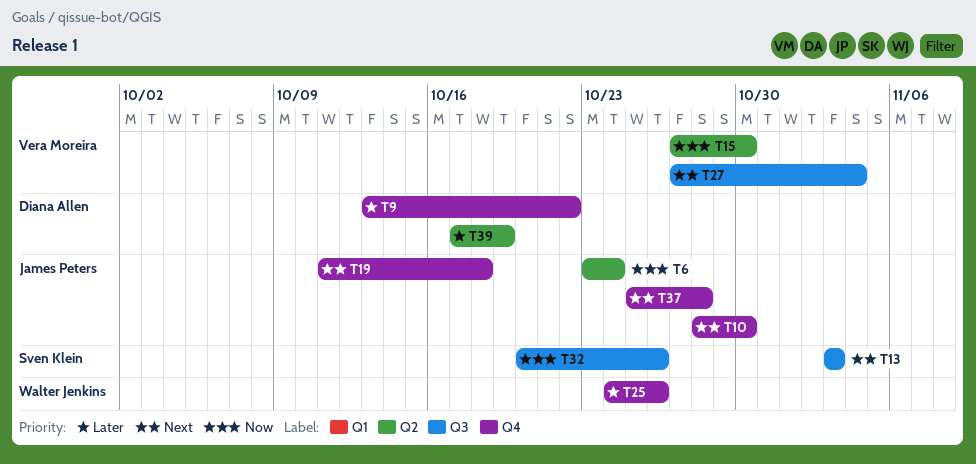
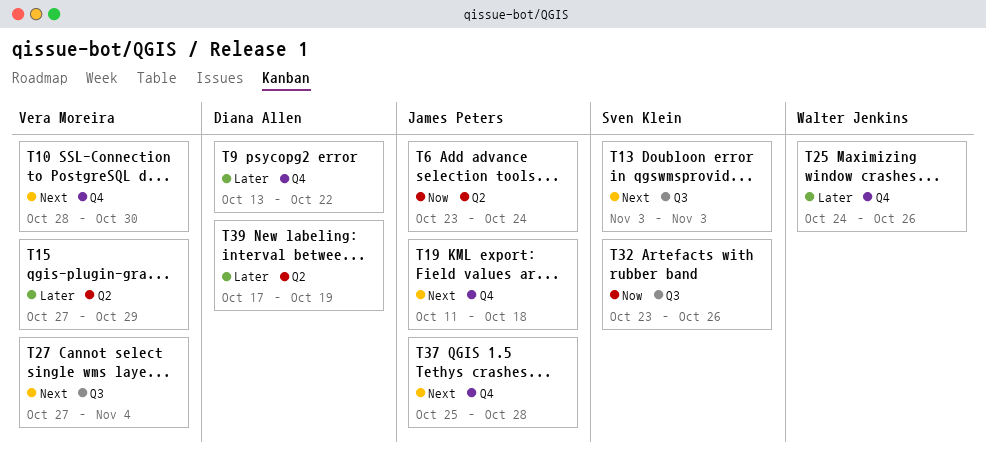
T10, owner: James Peters -> Vera Moreira
T15, priority: Now -> Later
T15, due: Oct 30 -> Oct 29
T32, start: Oct 20 -> Oct 23

